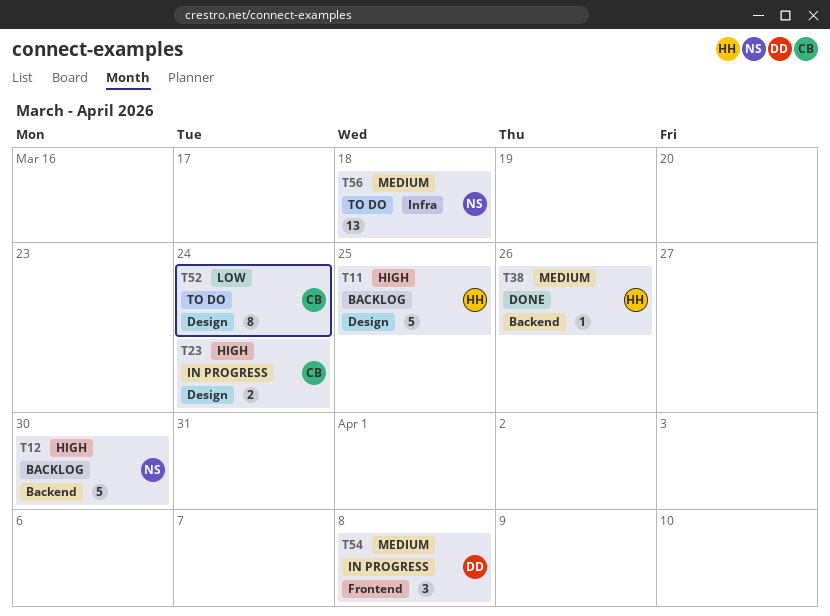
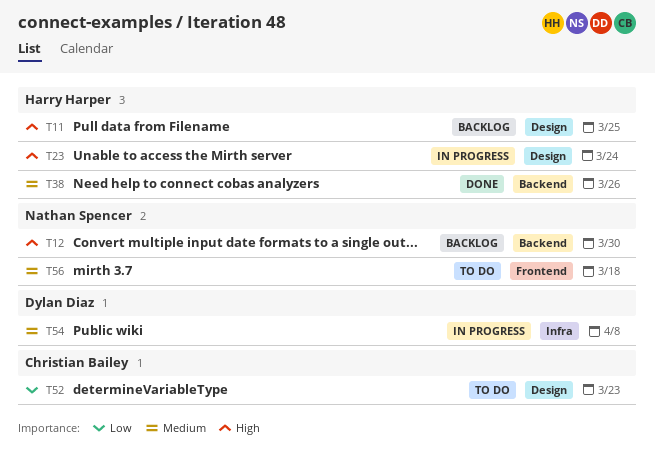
T23, owner: Christian Bailey -> Harry Harper
T52, due: Mar 24 -> Mar 23
T54, label: Frontend -> Infra
T56, label: Infra -> Frontend

